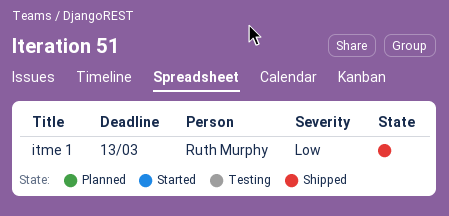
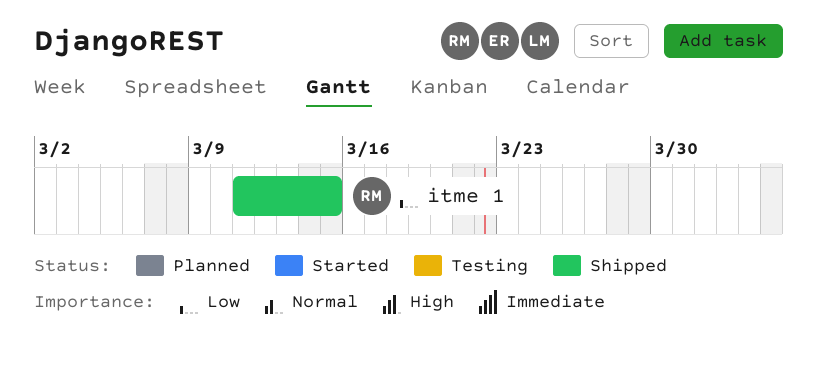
itme 1, due: Mar 13 -> Mar 15

